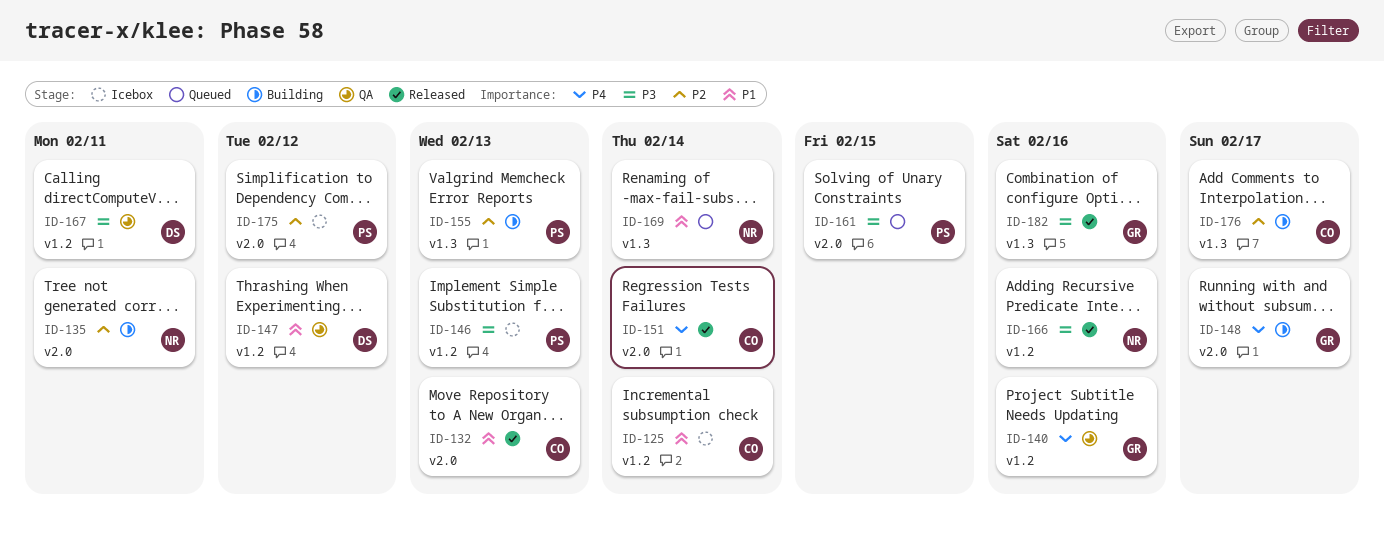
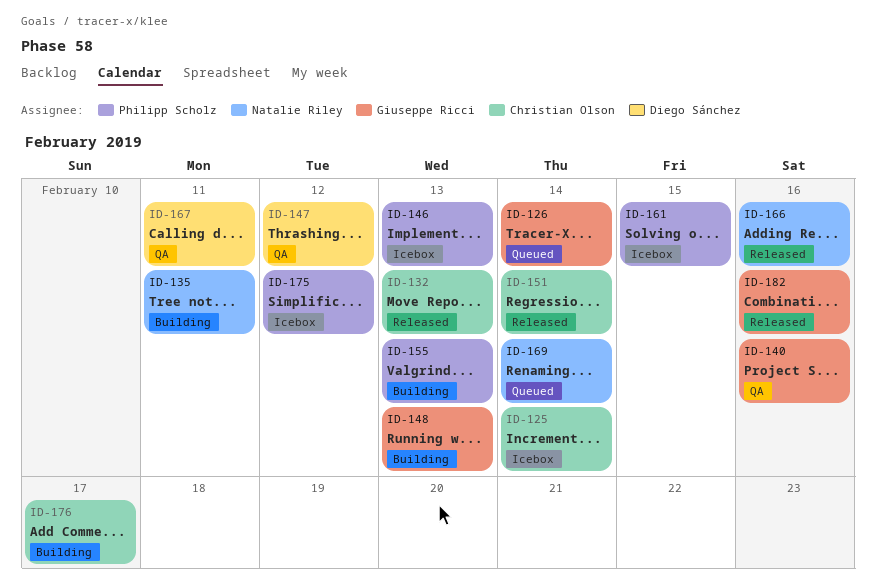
ID-126: none -> present
ID-148, due: Feb 17 -> Feb 13
ID-161, status: Queued -> Icebox

